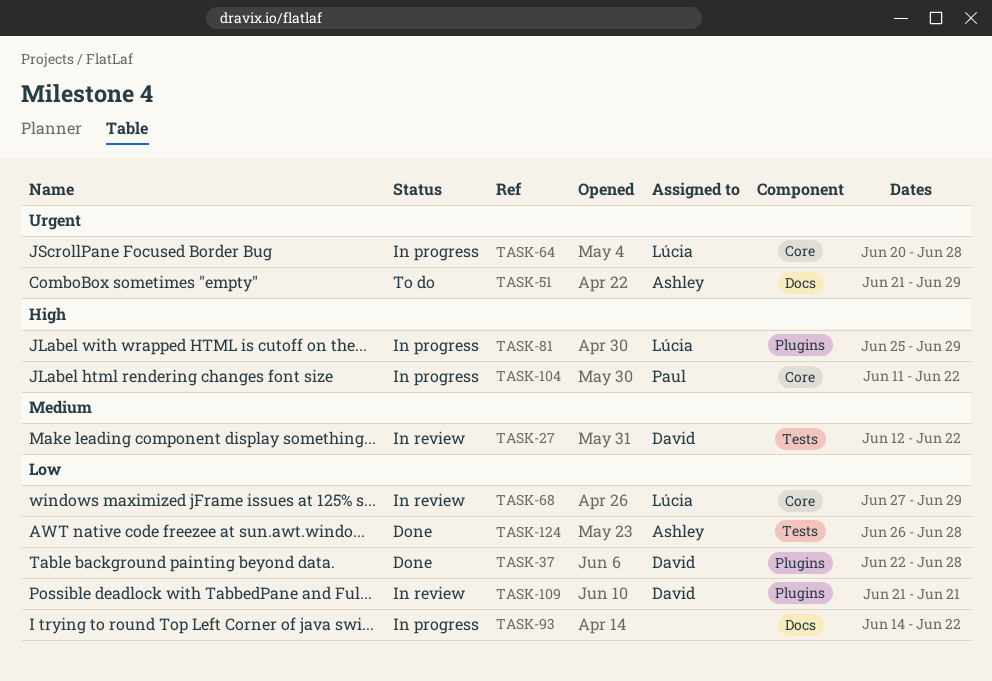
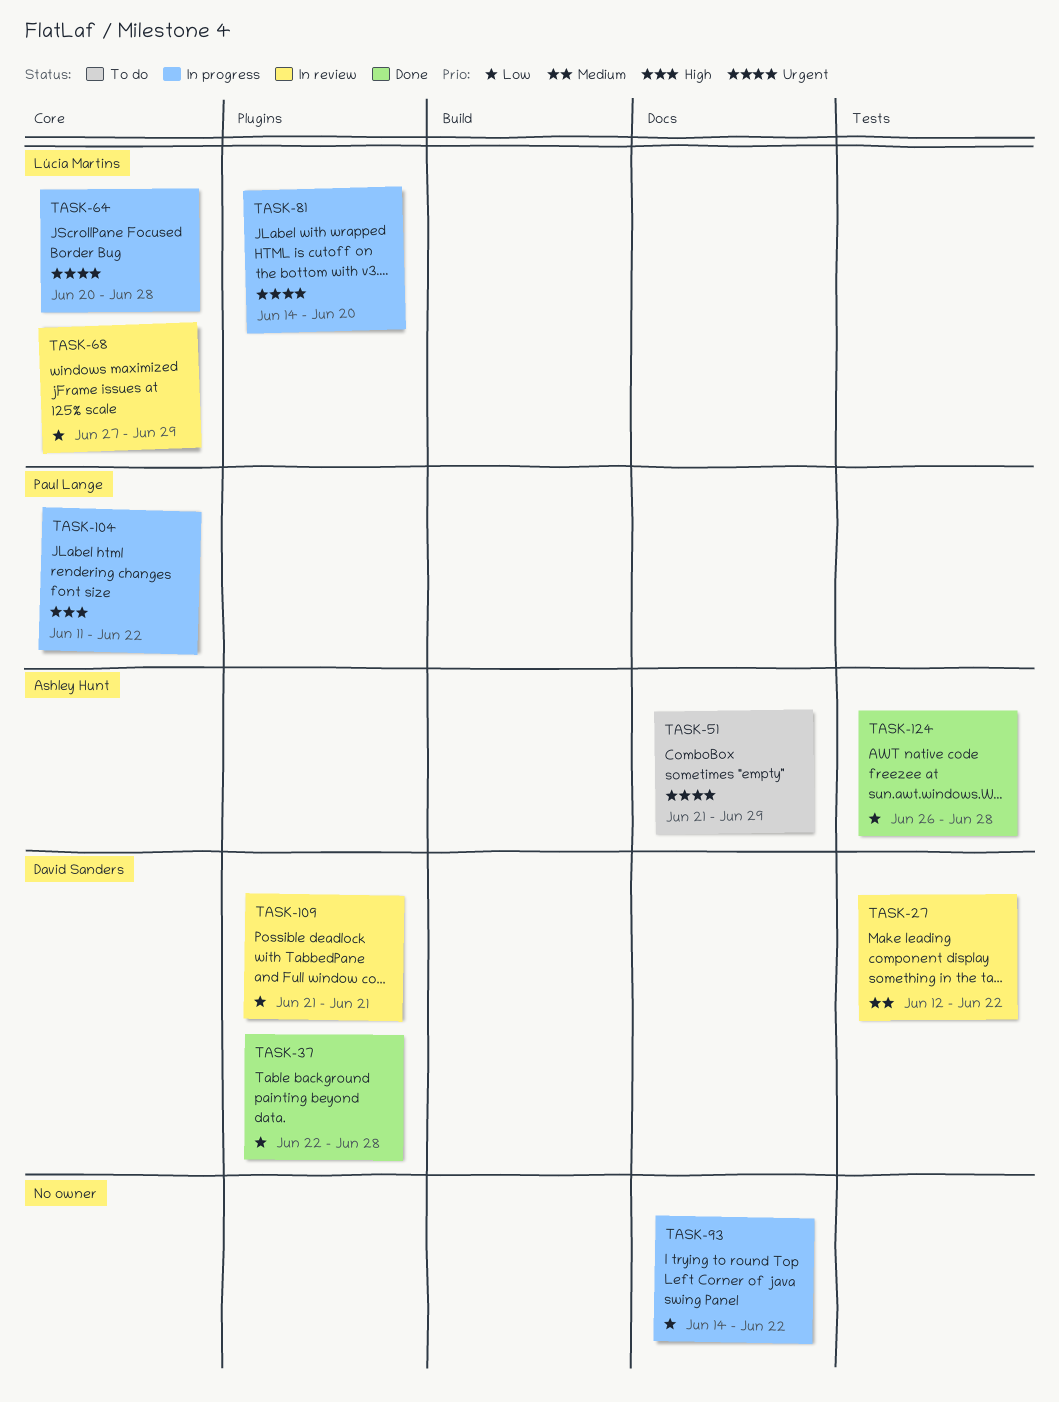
TASK-81, priority: High -> Urgent
TASK-81, start: Jun 25 -> Jun 14
TASK-81, due: Jun 29 -> Jun 20

